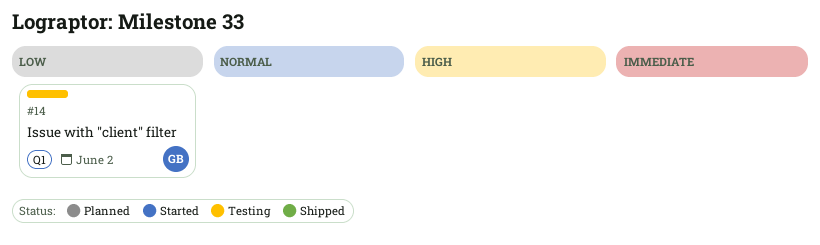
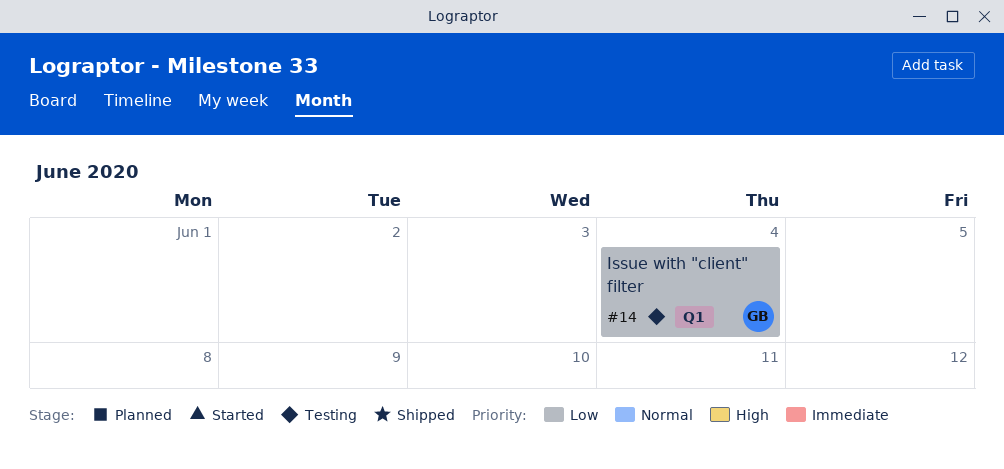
#14, due: Jun 2 -> Jun 4

